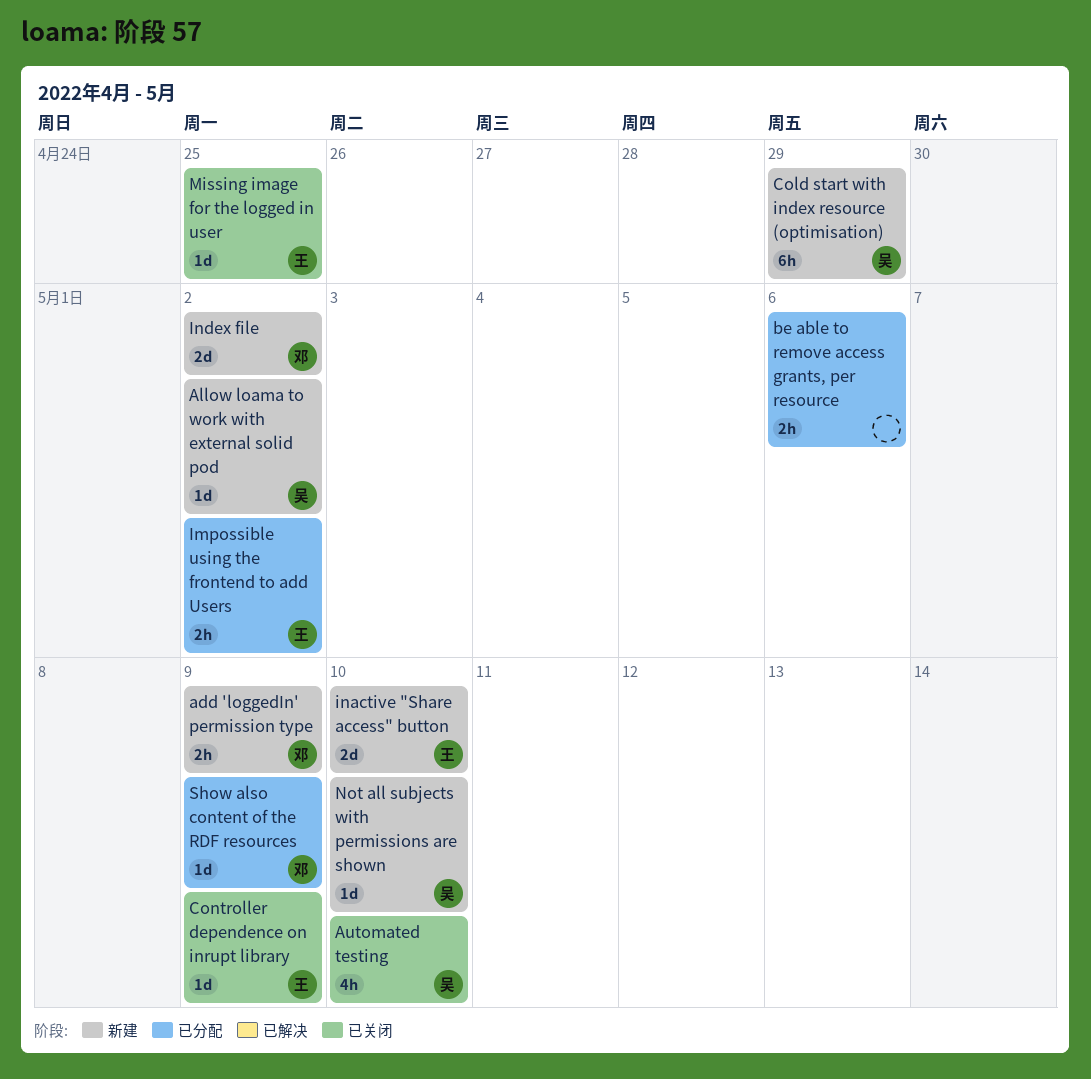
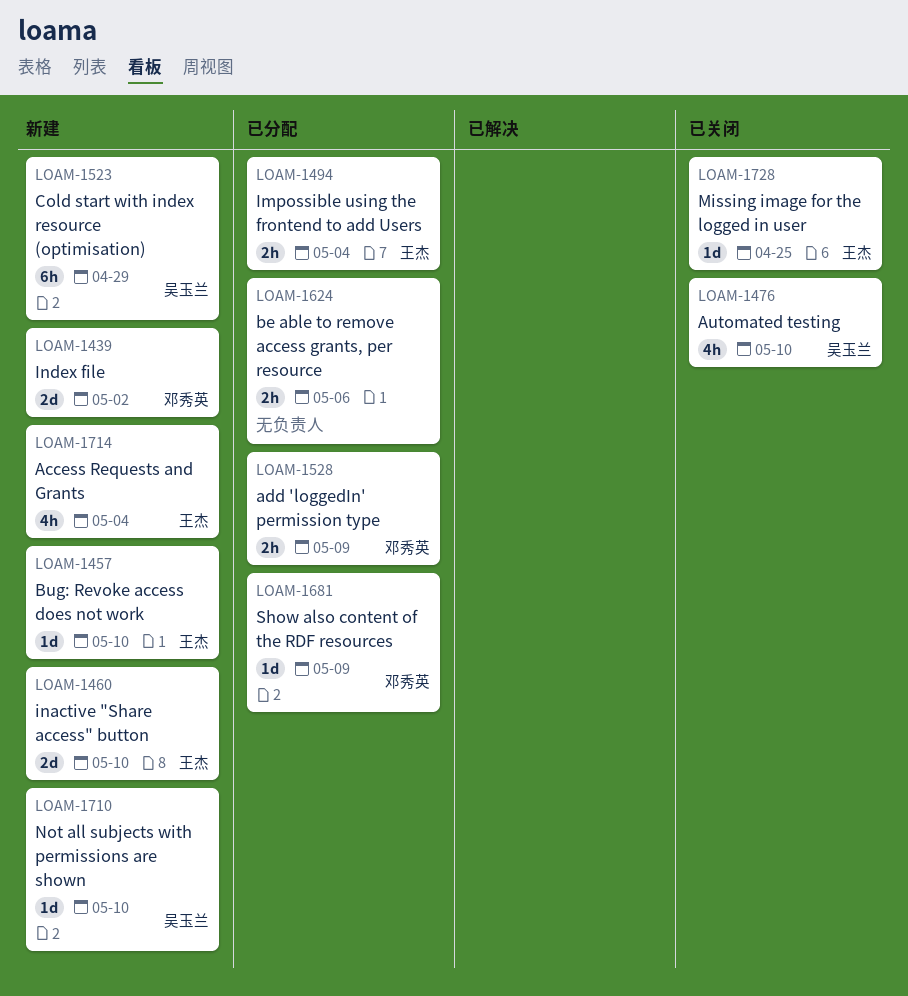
Access Requests and Grants: none -> present
add 'loggedIn' permission type, status: 新建 -> 已分配
Allow loama to work with external solid pod: present -> none
Bug: Revoke access does not work: none -> present
Controller dependence on inrupt library: present -> none
Impossible using the frontend to add Users, due: May 2 -> May 4

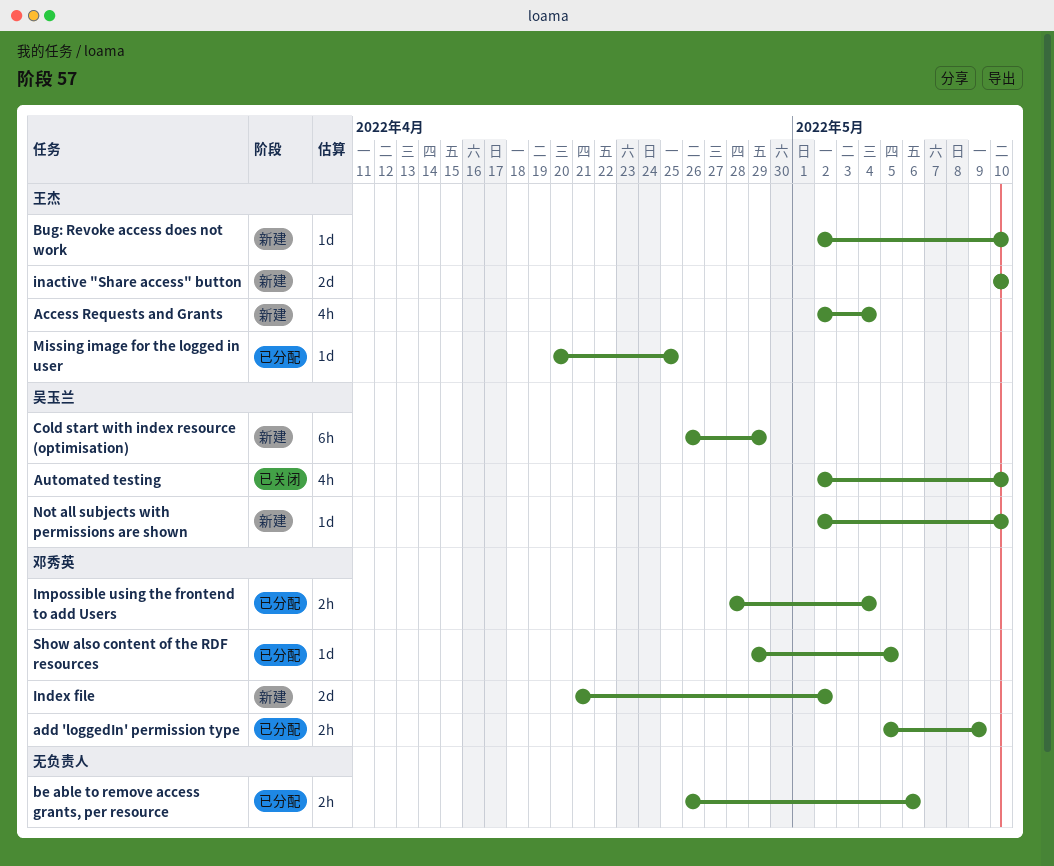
Impossible using the frontend to add Users, owner: 王杰 -> 邓秀英
Missing image for the logged in user, status: 已关闭 -> 已分配
Show also content of the RDF resources, due: May 9 -> May 5

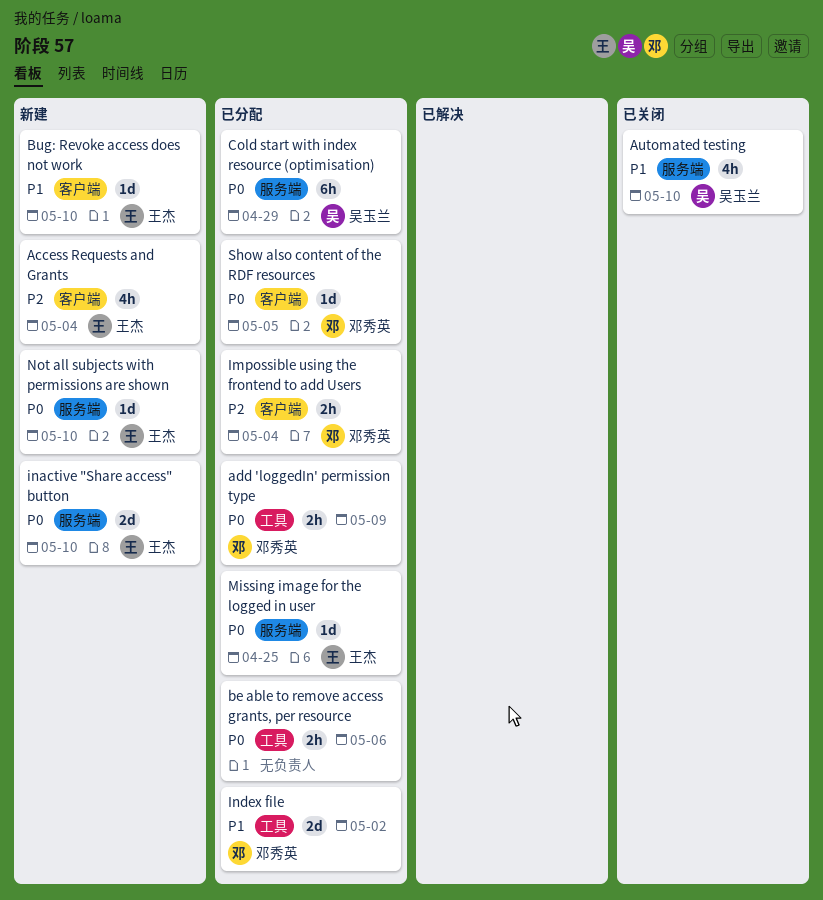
Cold start with index resource (optimisation), status: 新建 -> 已分配
Index file, status: 新建 -> 已分配
Not all subjects with permissions are shown, owner: 吴玉兰 -> 王杰

